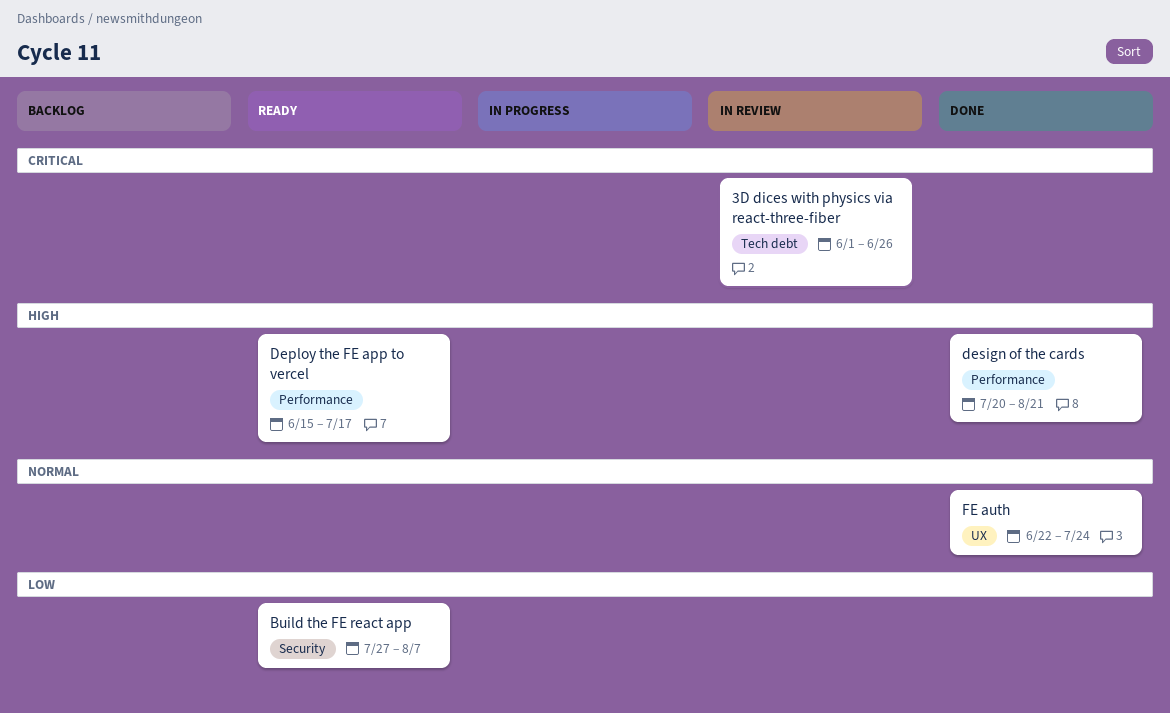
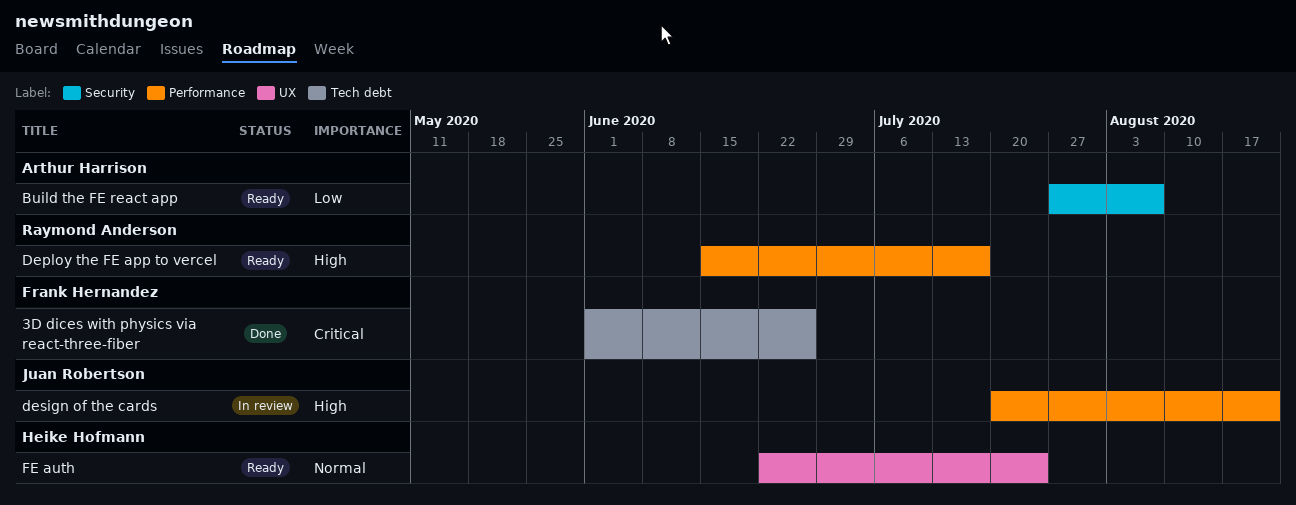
3D dices with physics via react-three-fiber, status: In review -> Done
design of the cards, status: Done -> In review
FE auth, status: Done -> Ready

